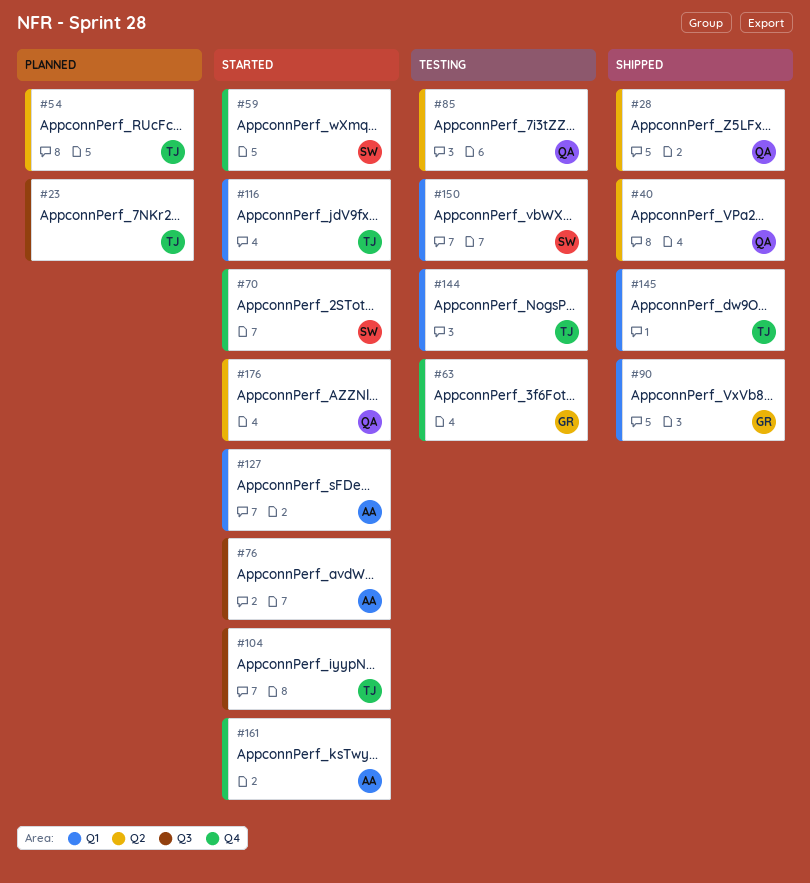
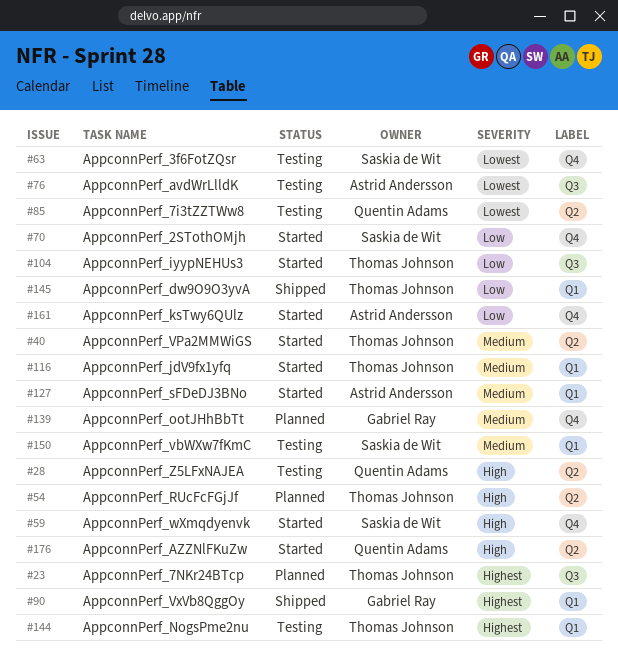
#28, status: Shipped -> Testing
#40, status: Shipped -> Started
#40, owner: Quentin Adams -> Thomas Johnson
#63, owner: Gabriel Ray -> Saskia de Wit
#76, status: Started -> Testing
#139: none -> present

